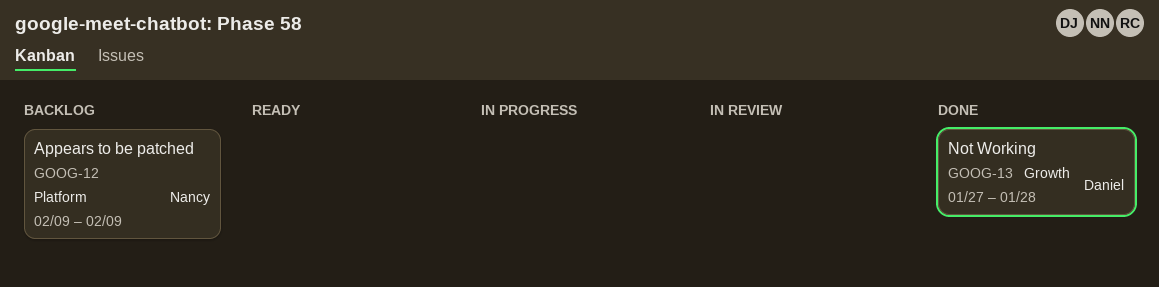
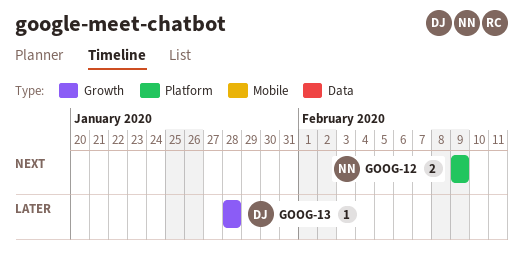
GOOG-13, start: Jan 27 -> Jan 28

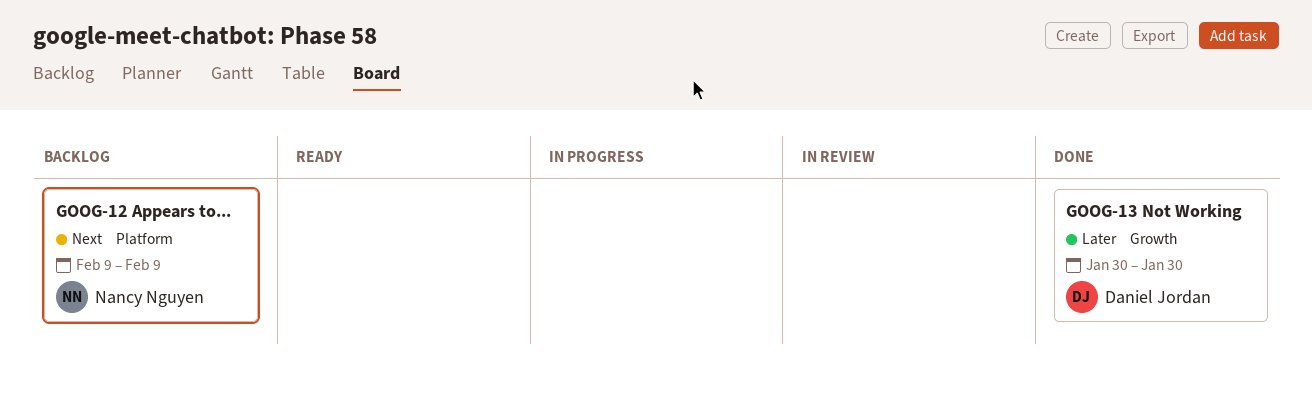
GOOG-13, start: Jan 28 -> Jan 30
GOOG-13, due: Jan 28 -> Jan 30

